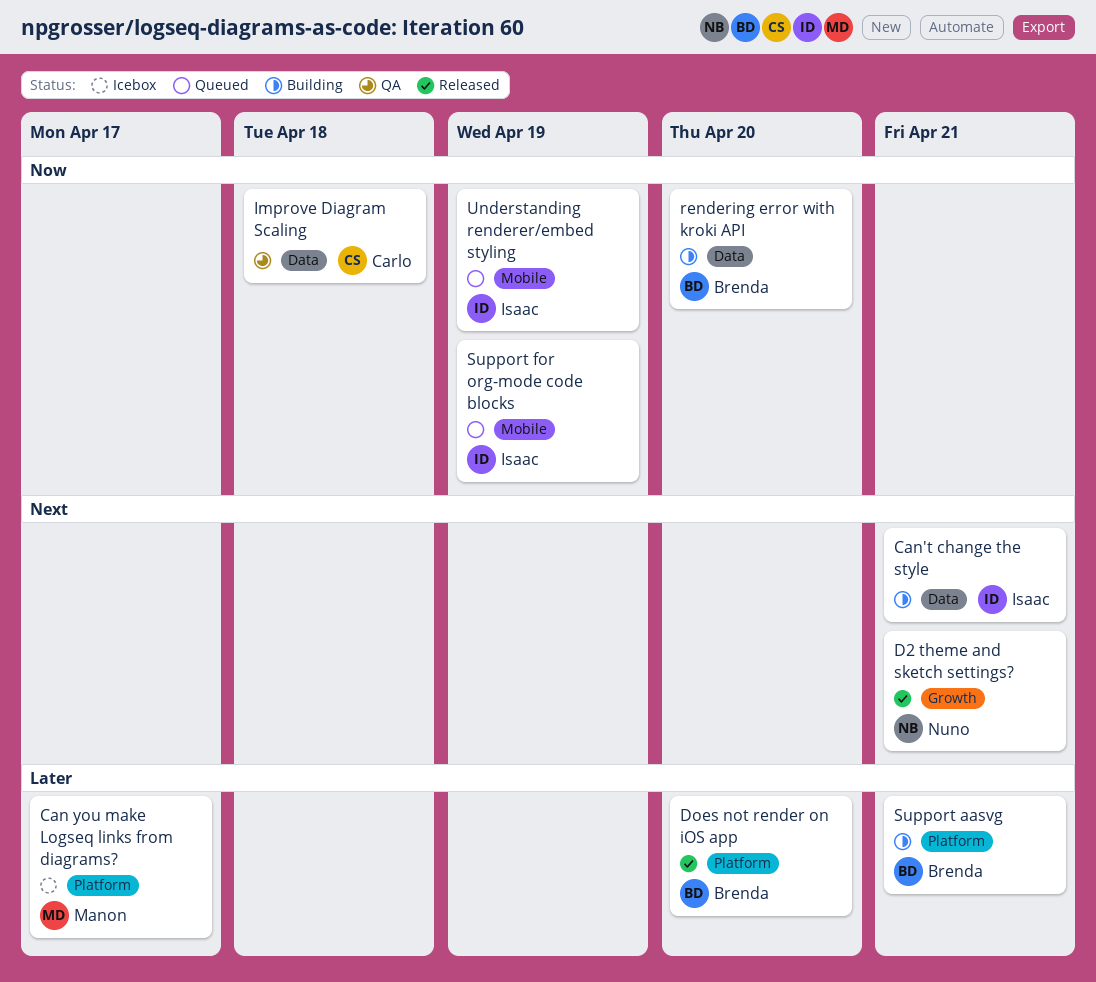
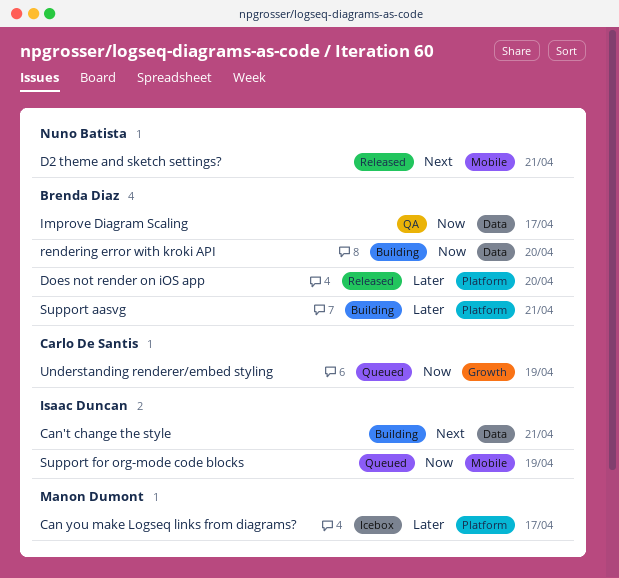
D2 theme and sketch settings?, label: Growth -> Mobile
Improve Diagram Scaling, owner: Carlo De Santis -> Brenda Diaz
Improve Diagram Scaling, due: Apr 18 -> Apr 17
Understanding renderer/embed styling, owner: Isaac Duncan -> Carlo De Santis
Understanding renderer/embed styling, label: Mobile -> Growth

